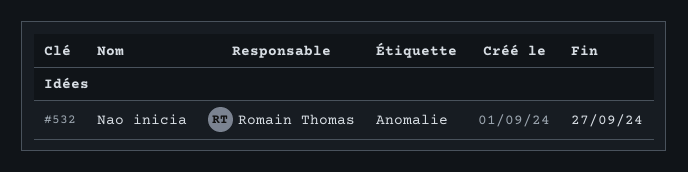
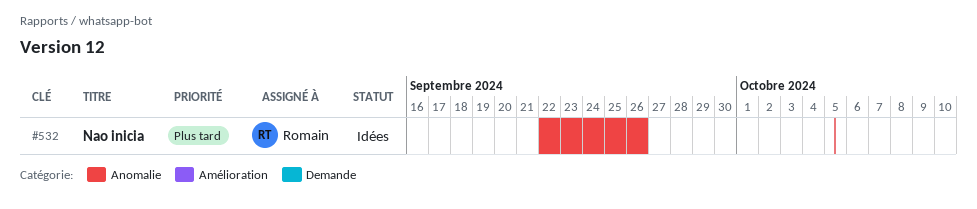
#532, due: Sep 27 -> Sep 26

